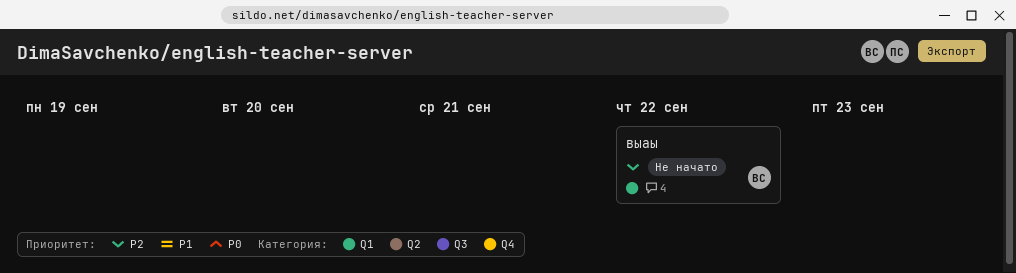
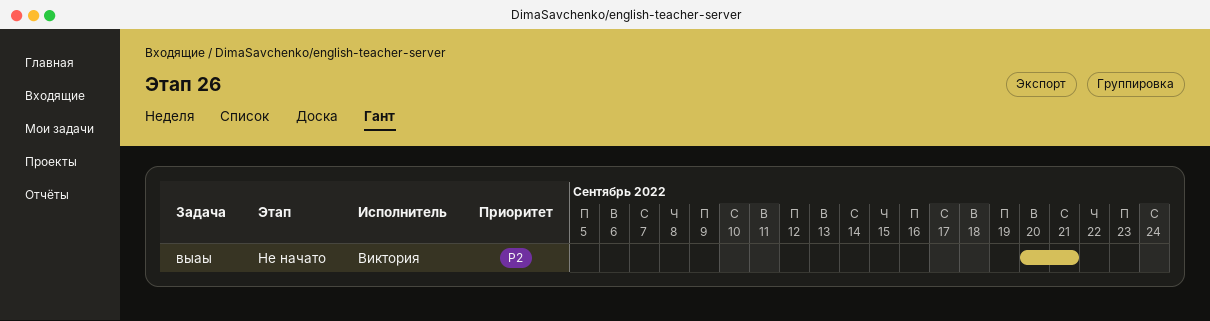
выаы, due: Sep 22 -> Sep 21

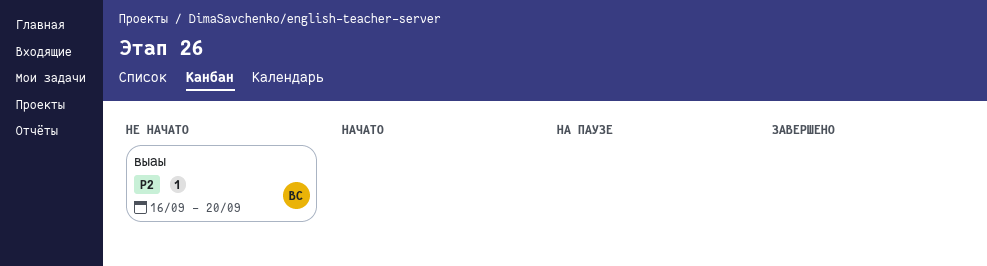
выаы, start: Sep 20 -> Sep 16
выаы, due: Sep 21 -> Sep 20

